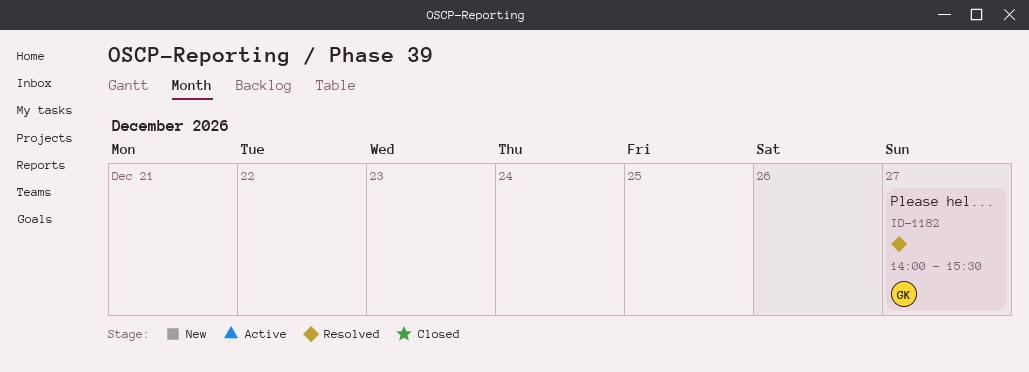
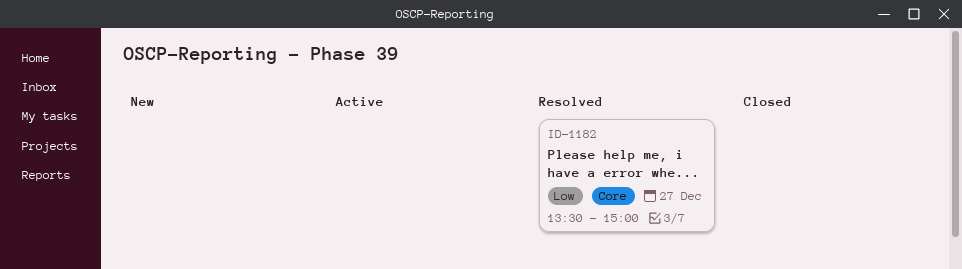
ID-1182, begins: 14:00 -> 13:30
ID-1182, ends: 15:30 -> 15:00

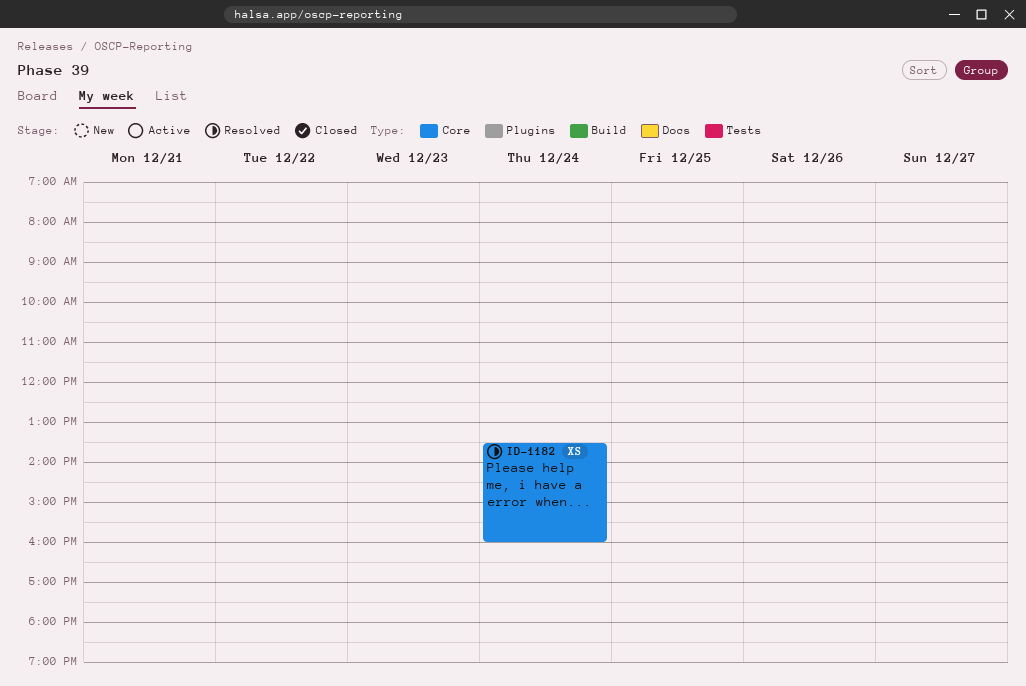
ID-1182, day: Dec 27 -> Dec 24
ID-1182, ends: 15:00 -> 16:00

